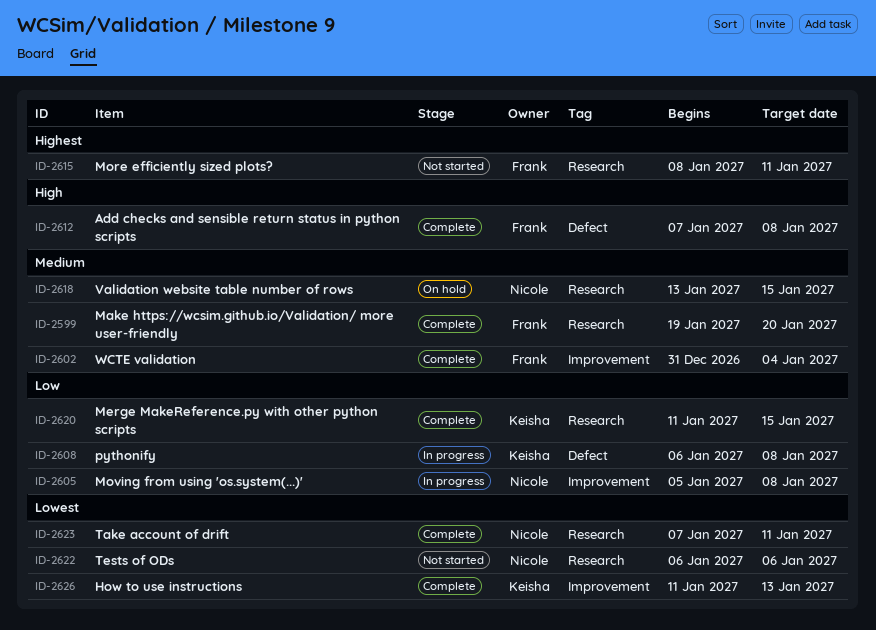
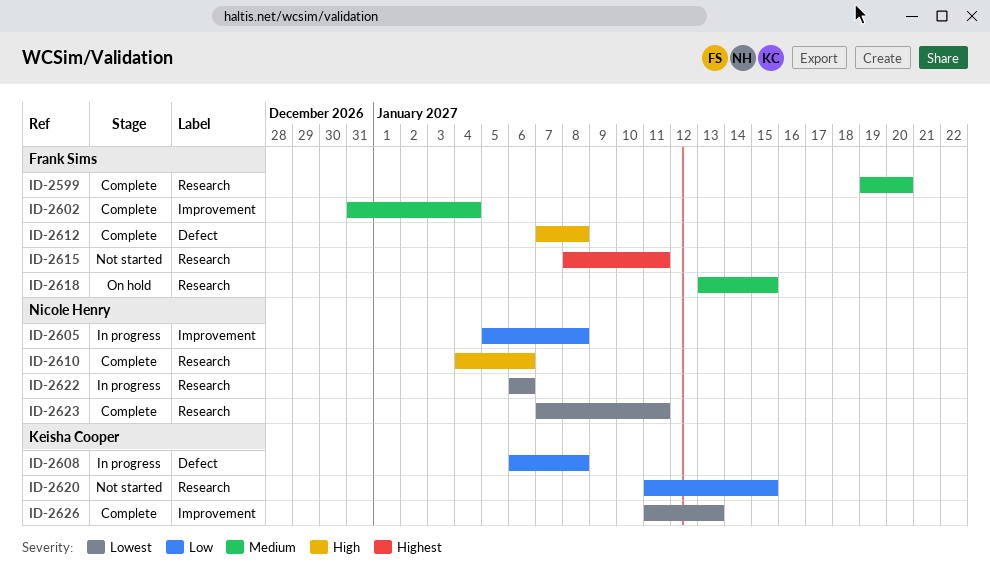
ID-2610: none -> present
ID-2618, owner: Nicole Henry -> Frank Sims
ID-2620, status: Complete -> Not started
ID-2622, status: Not started -> In progress

